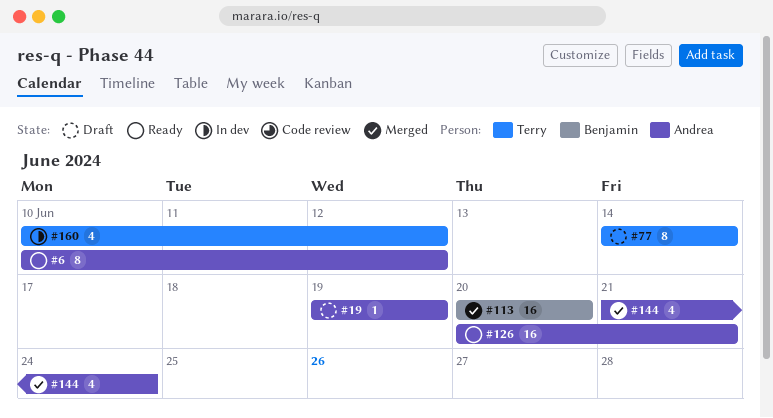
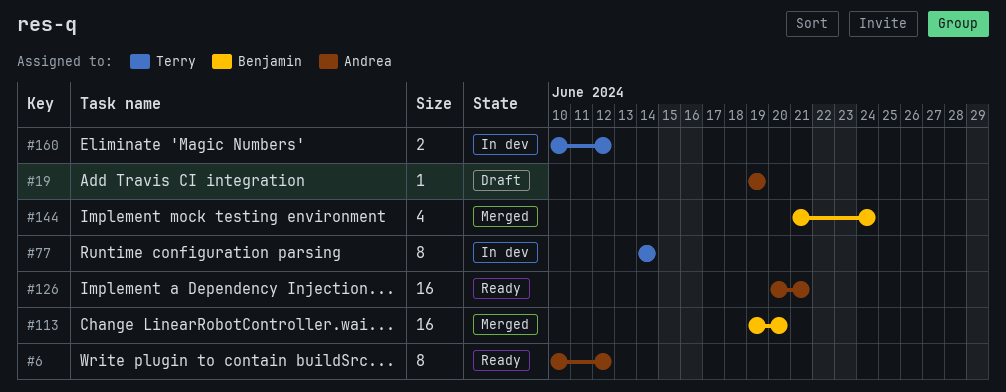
#77, status: Draft -> In dev
#113, start: Jun 20 -> Jun 19
#144, owner: Andrea -> Benjamin
#160, estimate: 4 -> 2

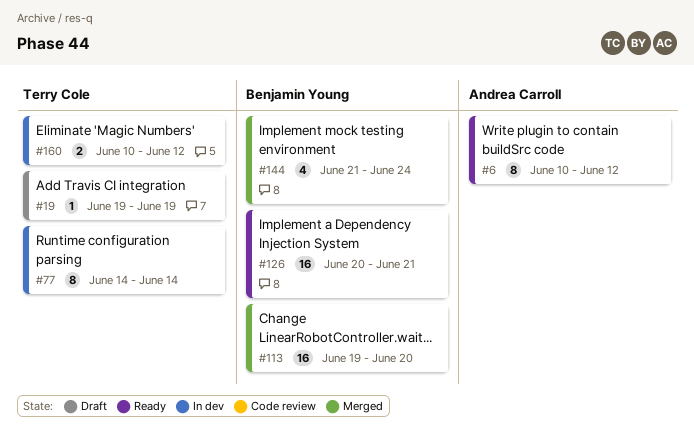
#19, owner: Andrea Carroll -> Terry Cole
#126, owner: Andrea Carroll -> Benjamin Young

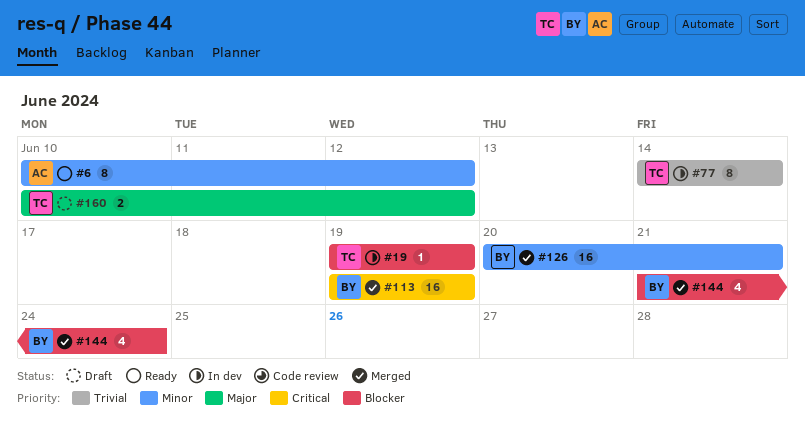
#19, status: Draft -> In dev
#113, due: Jun 20 -> Jun 19
#126, status: Ready -> Merged
#160, status: In dev -> Draft

